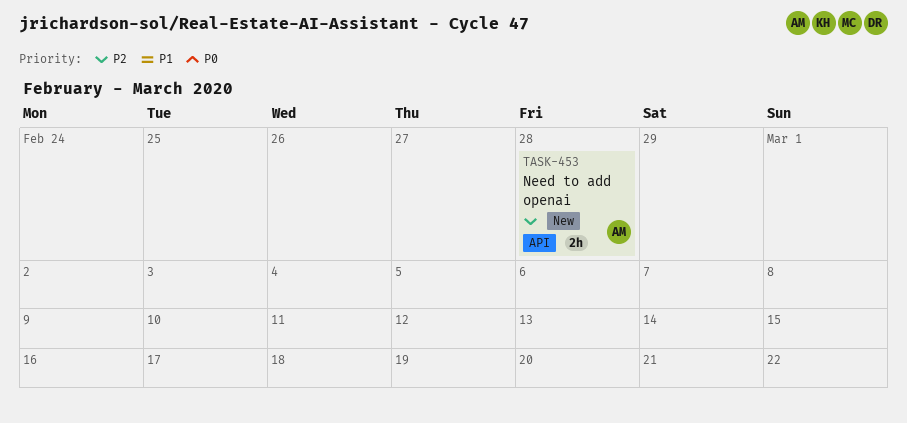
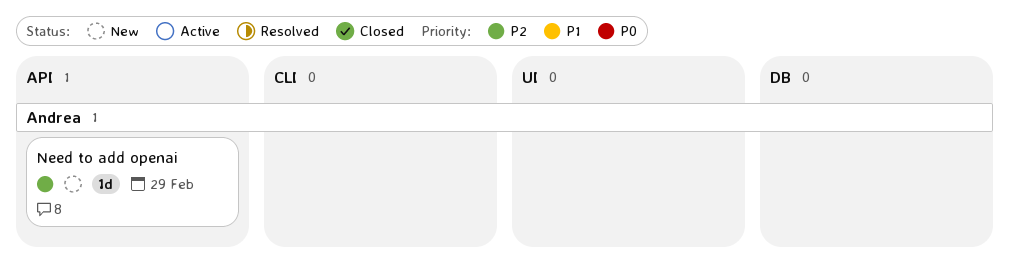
Need to add openai, estimate: 2h -> 1d
Need to add openai, due: Feb 28 -> Feb 29

